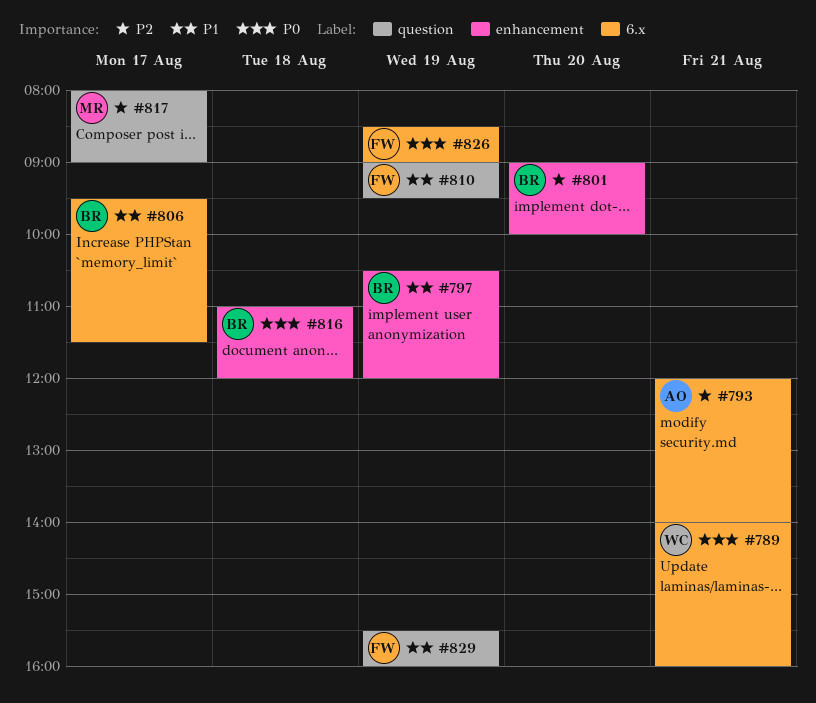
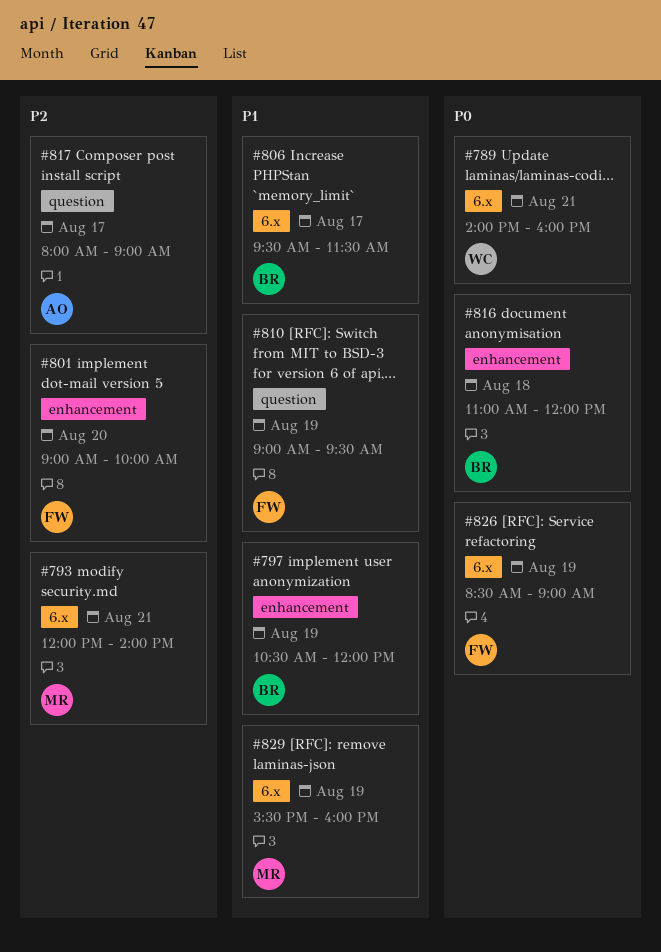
#793, owner: AO -> MR
#801, owner: BR -> FW
#817, owner: MR -> AO
#829, owner: FW -> MR
#829, label: question -> 6.x

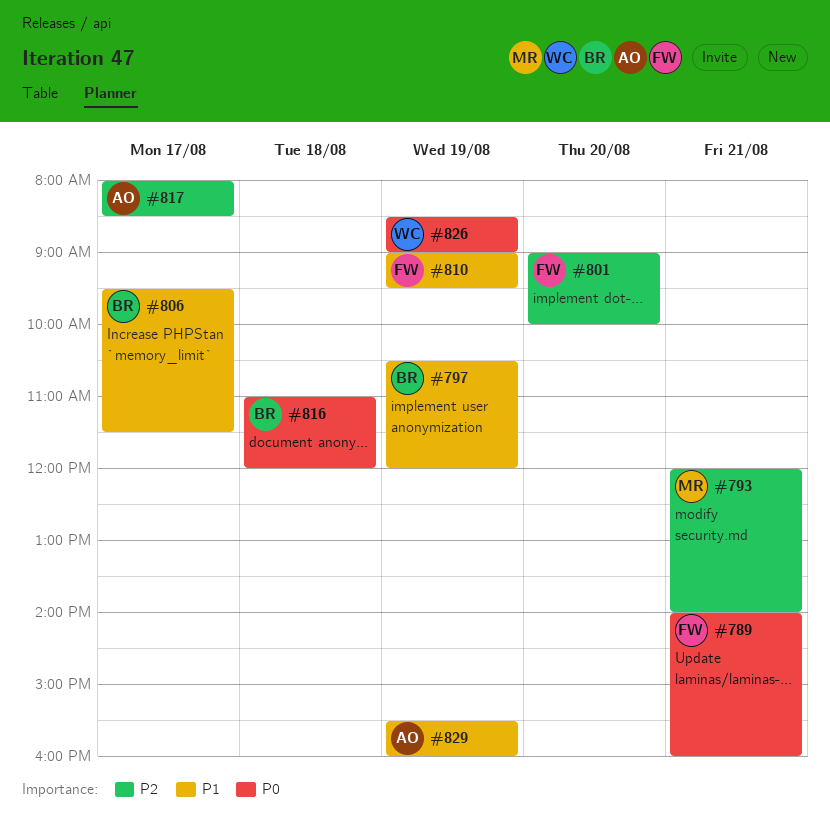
#789, owner: WC -> FW
#817, ends: 09:00 -> 08:30
#826, owner: FW -> WC
#829, owner: MR -> AO

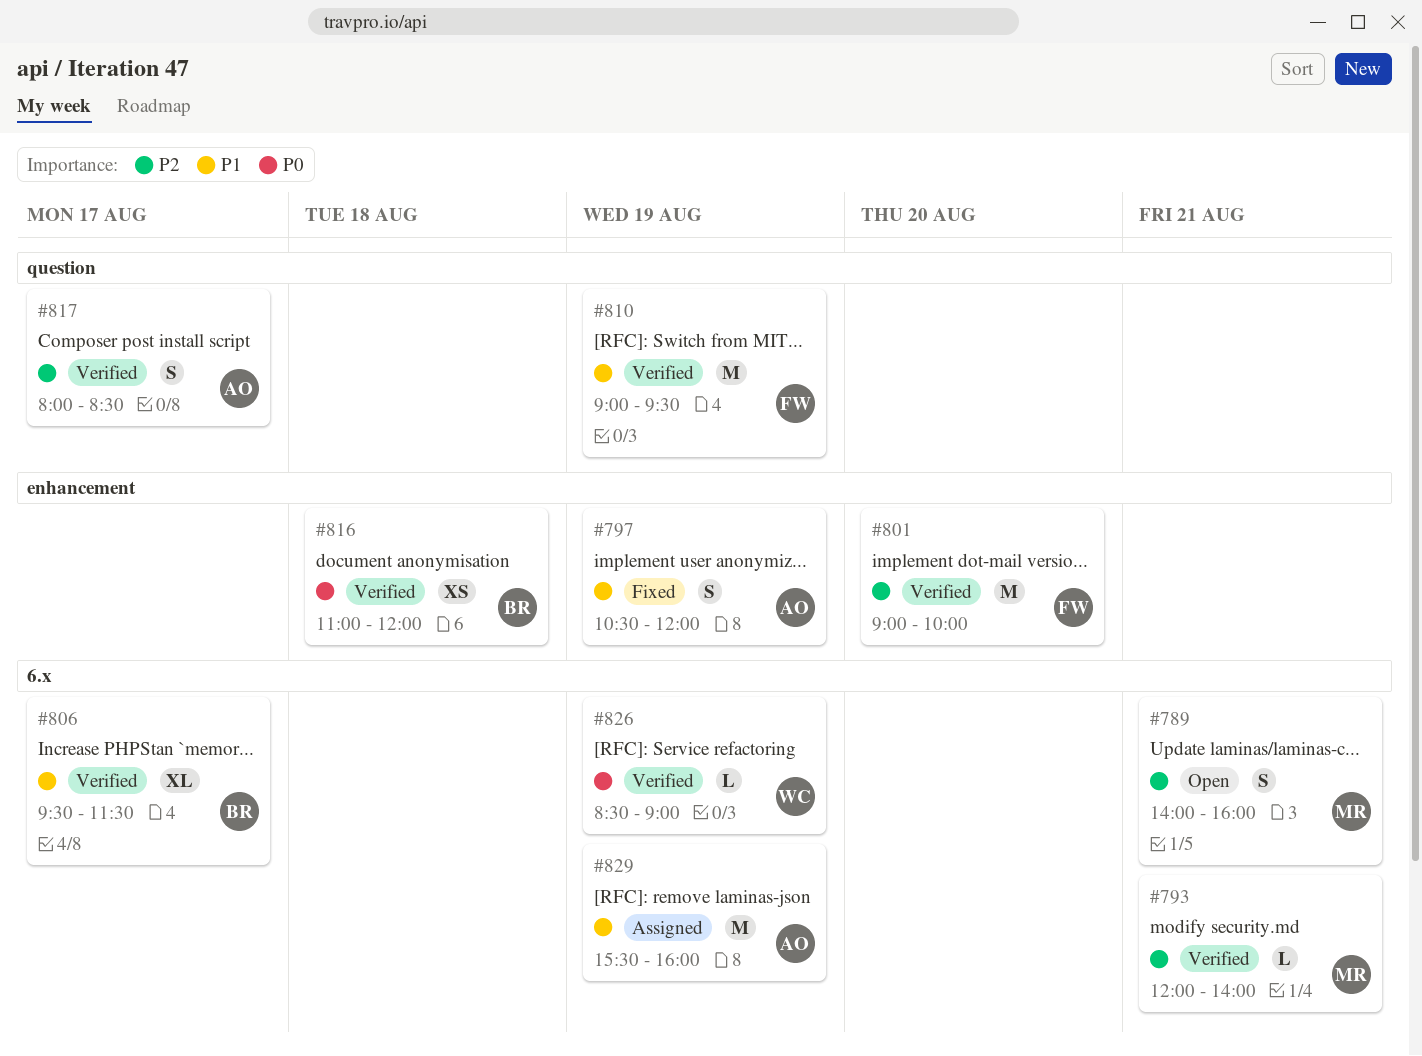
#789, owner: FW -> MR
#789, priority: P0 -> P2
#797, owner: BR -> AO

